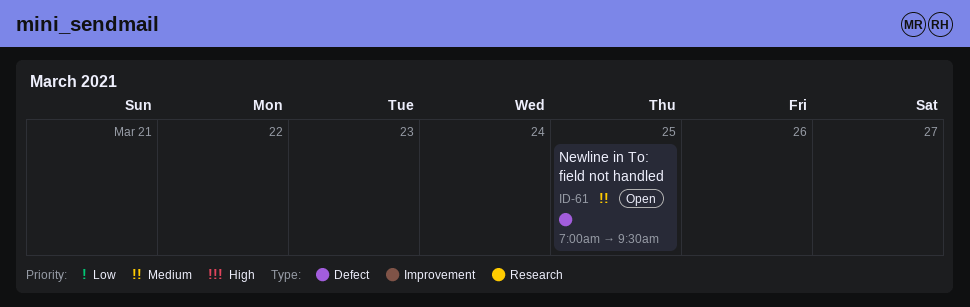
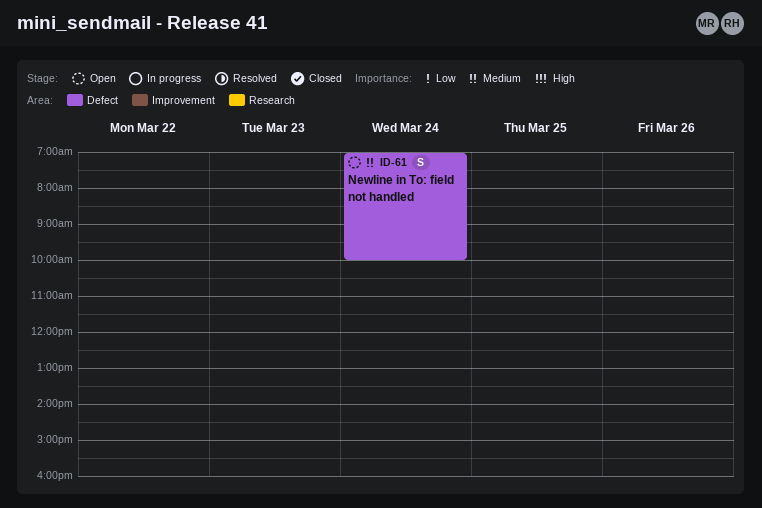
ID-61, day: Mar 25 -> Mar 24
ID-61, ends: 09:30 -> 10:00

